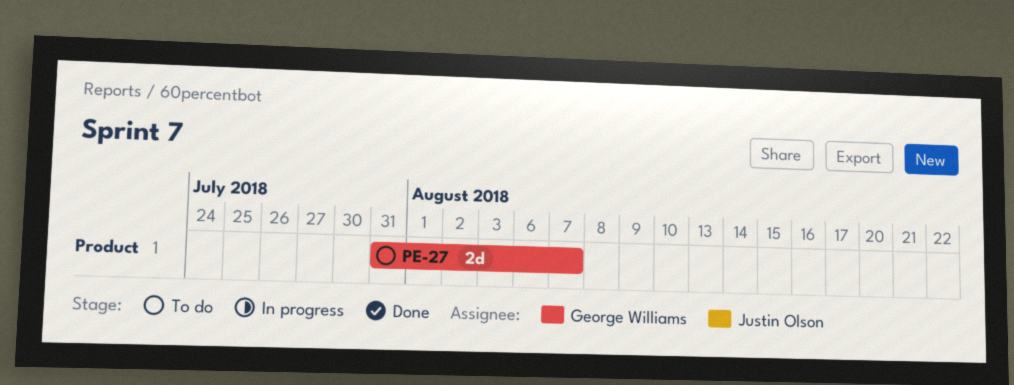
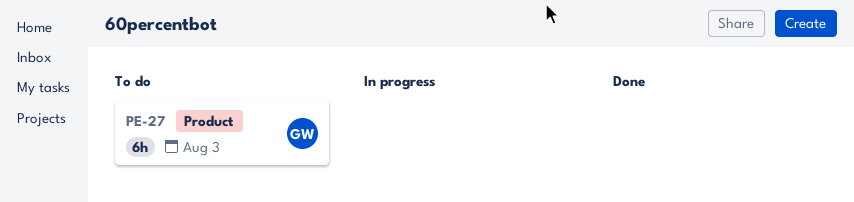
PE-27, estimate: 2d -> 6h
PE-27, due: Aug 7 -> Aug 3

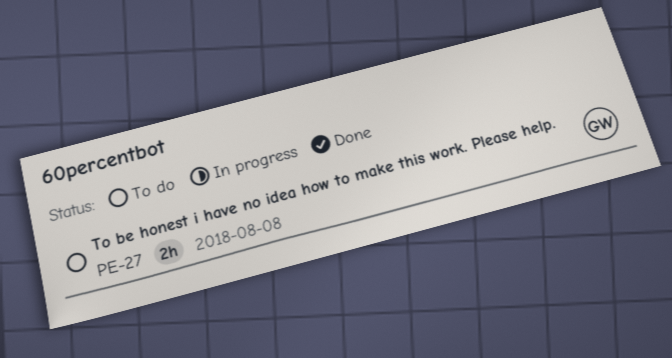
PE-27, estimate: 6h -> 2h
PE-27, due: Aug 3 -> Aug 8

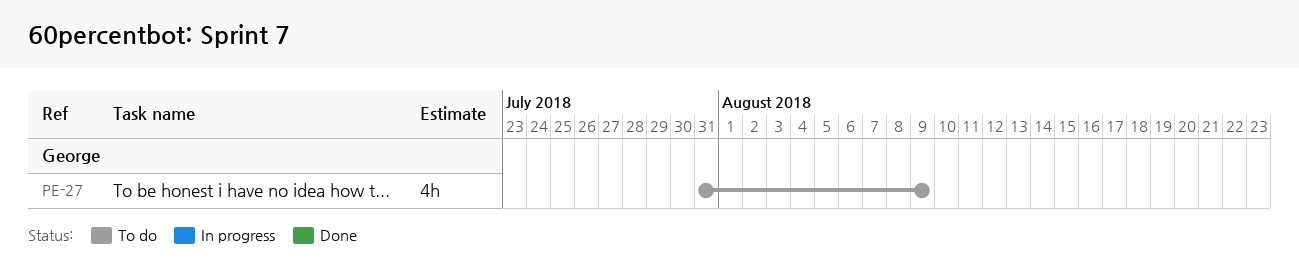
PE-27, estimate: 2h -> 4h
PE-27, due: Aug 8 -> Aug 9

